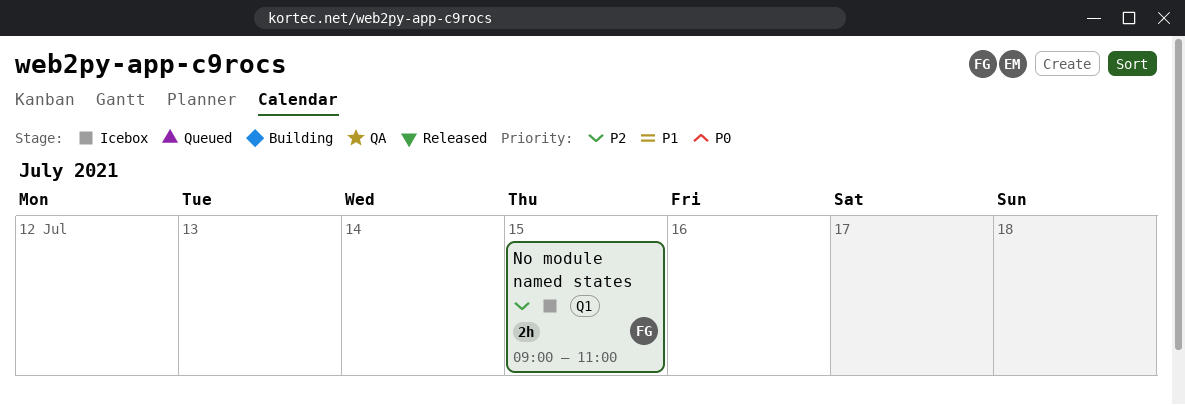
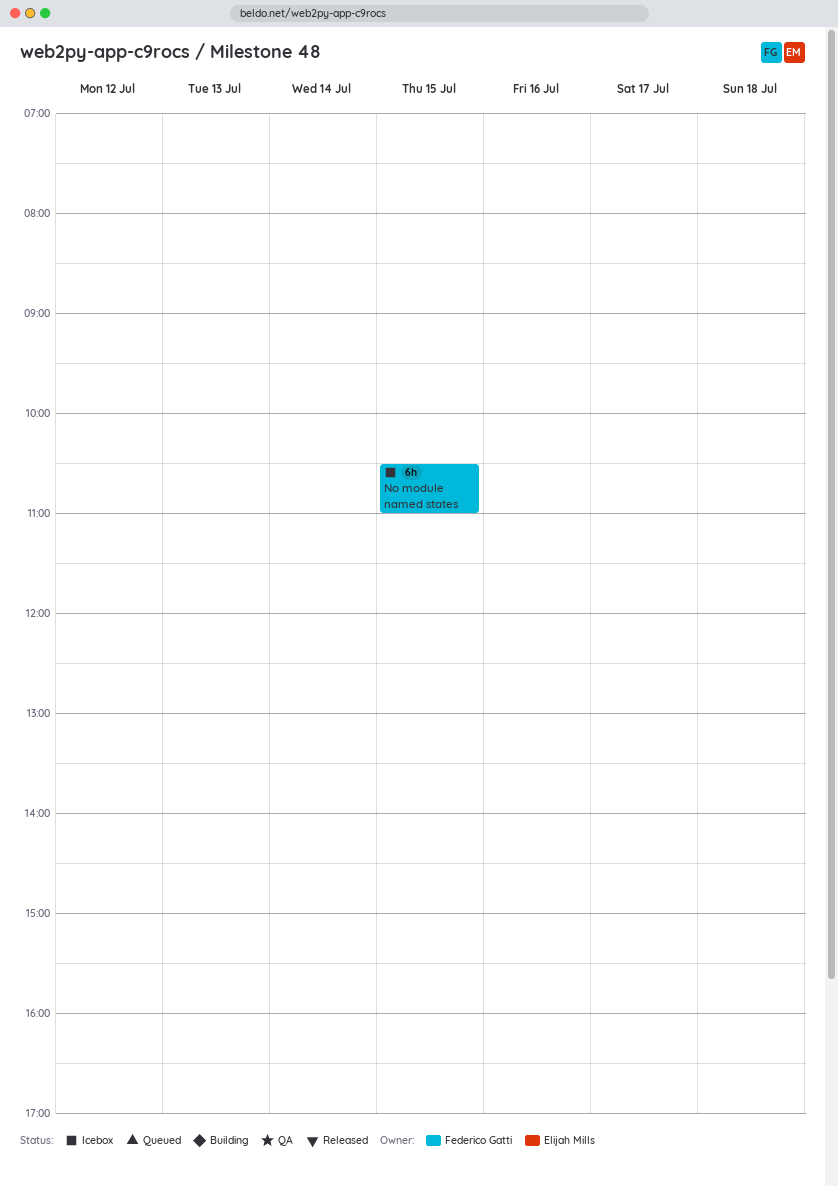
No module named states, estimate: 2h -> 6h
No module named states, begins: 09:00 -> 10:30

